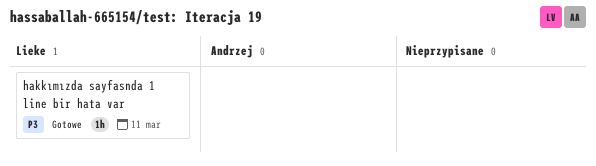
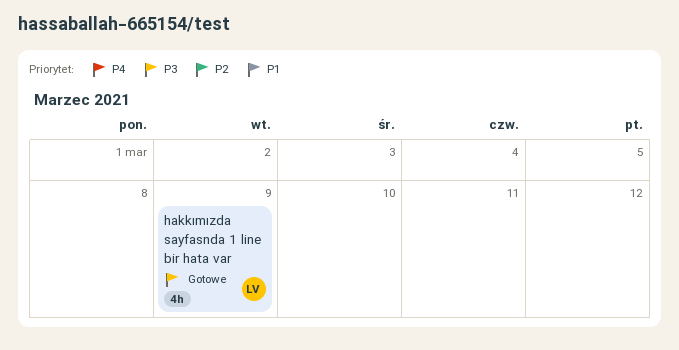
hakkımızda sayfasnda 1 line bir hata var, estimate: 1h -> 4h
hakkımızda sayfasnda 1 line bir hata var, due: Mar 11 -> Mar 9

